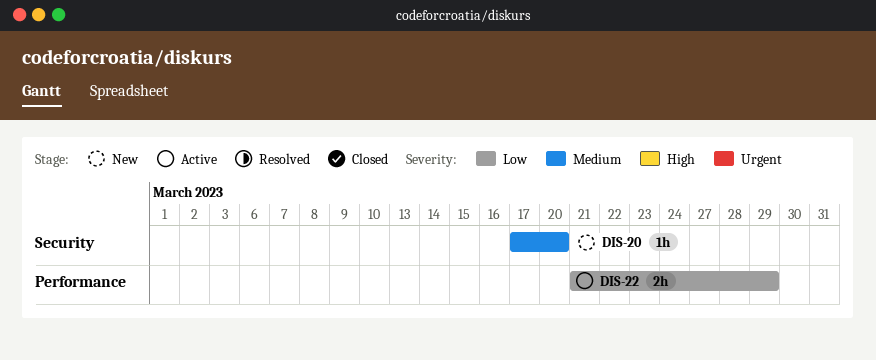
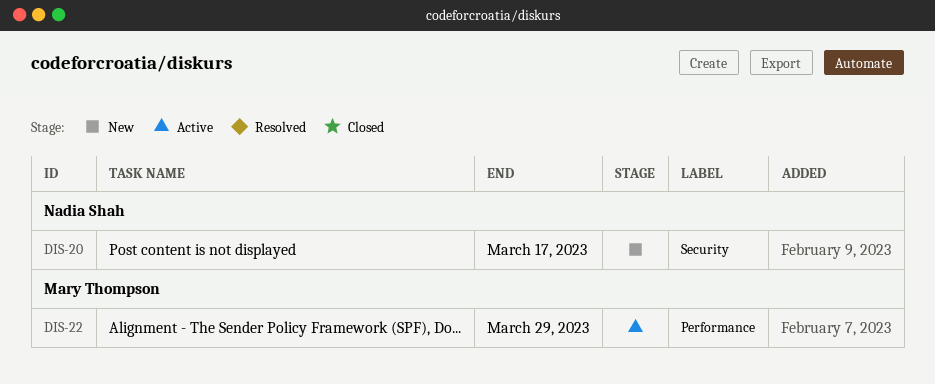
DIS-20, due: Mar 20 -> Mar 17

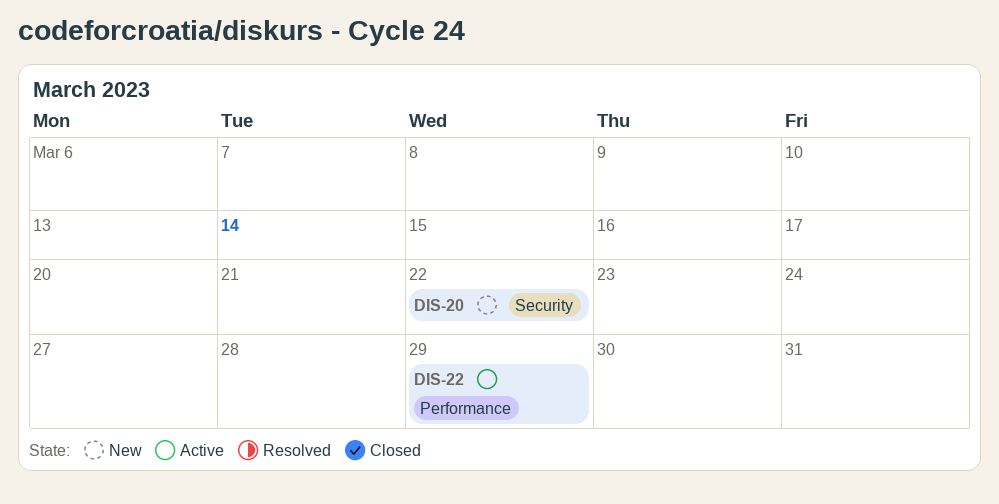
DIS-20, due: Mar 17 -> Mar 22

